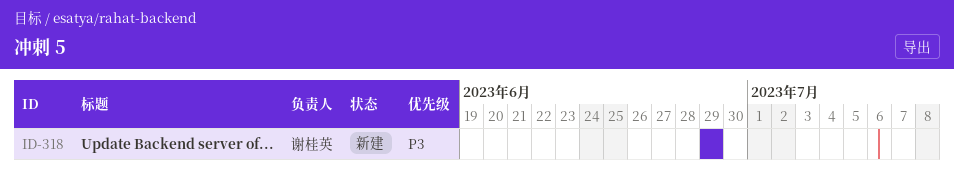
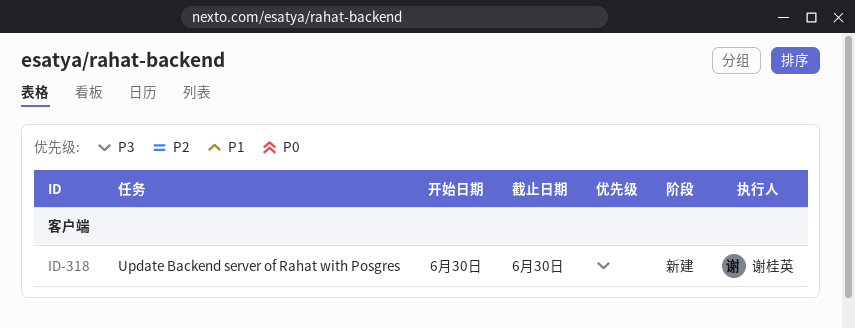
ID-318, start: Jun 29 -> Jun 30
ID-318, due: Jun 29 -> Jun 30

